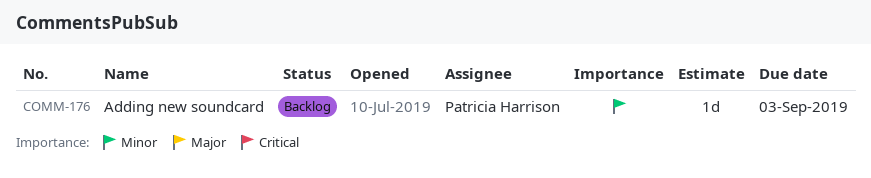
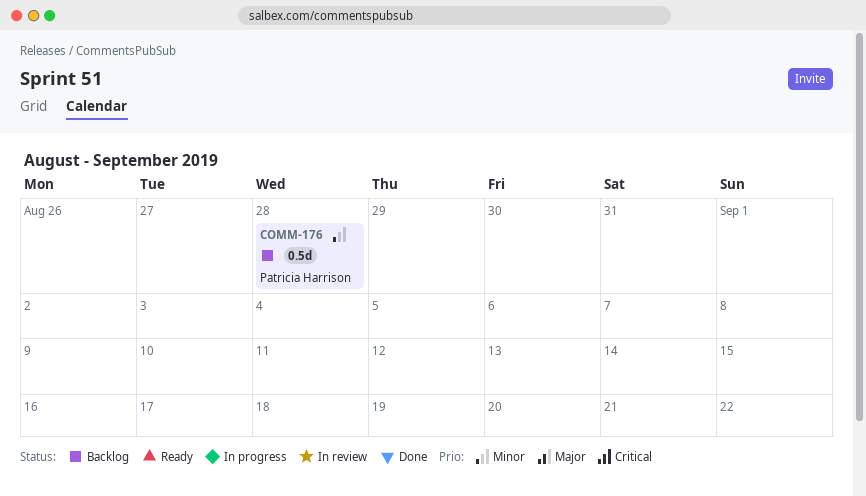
COMM-176, estimate: 1d -> 0.5d
COMM-176, due: Sep 3 -> Aug 28

